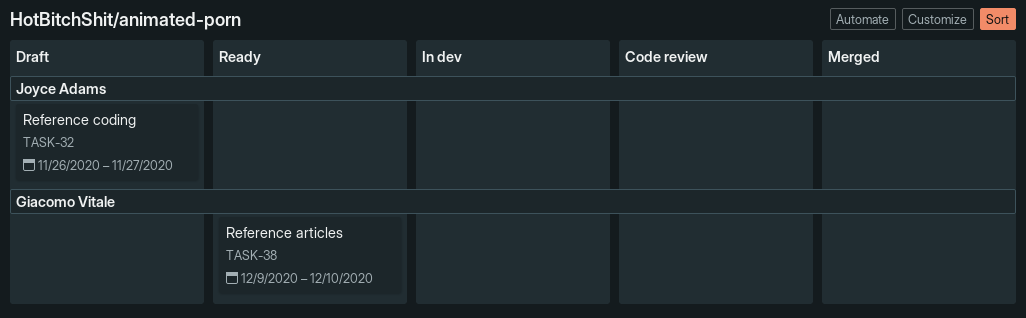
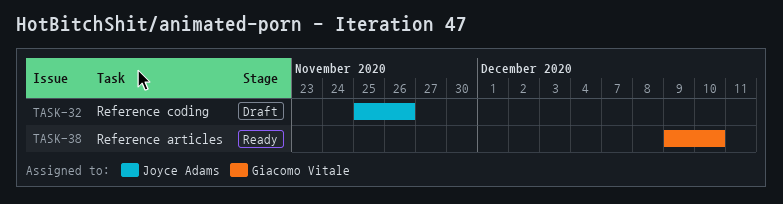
TASK-32, start: Nov 26 -> Nov 25
TASK-32, due: Nov 27 -> Nov 26

